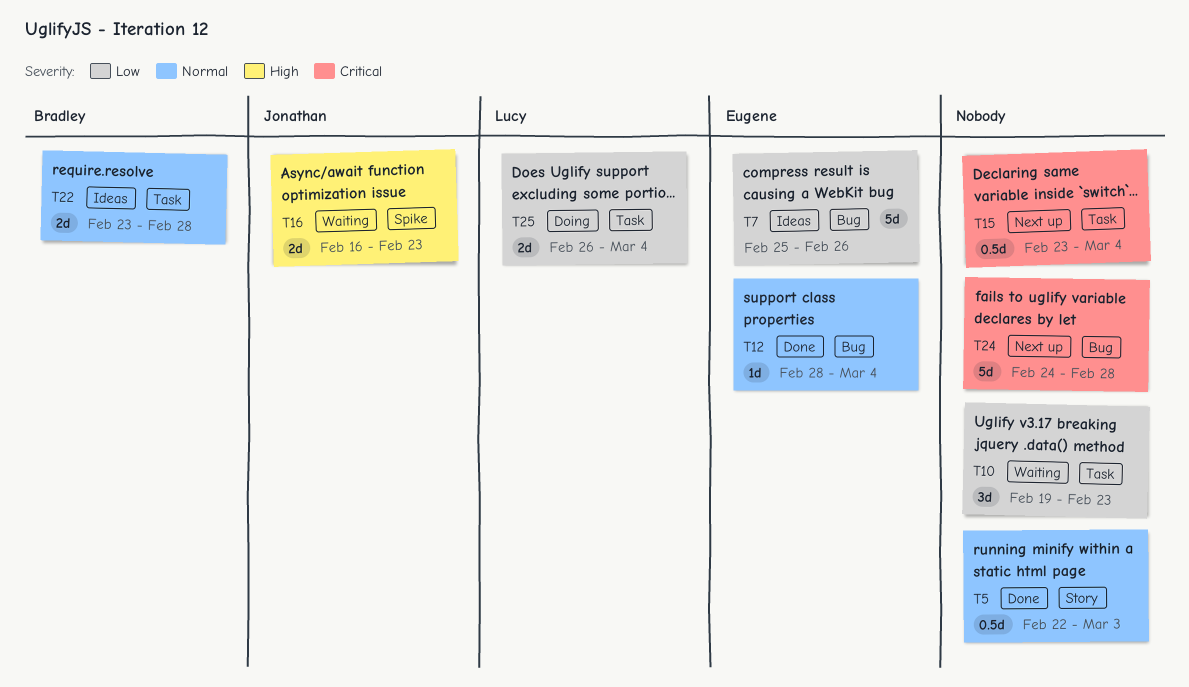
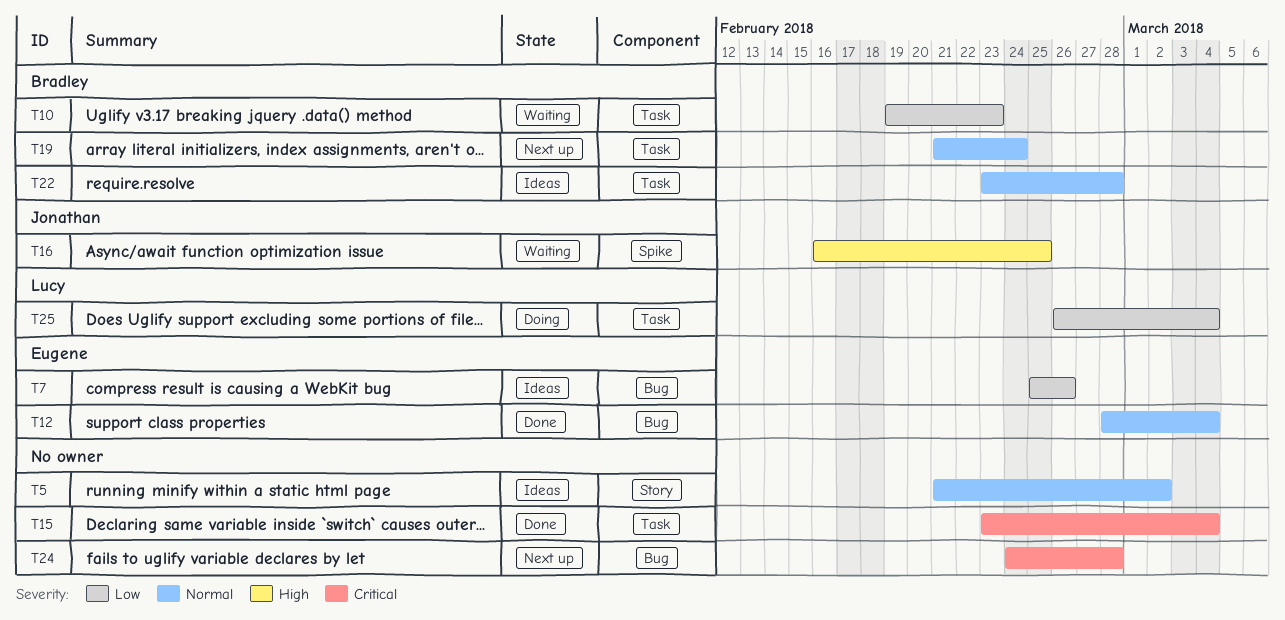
T5, status: Done -> Ideas
T5, start: Feb 22 -> Feb 21
T5, due: Mar 3 -> Mar 2
T10, owner: none -> Bradley
T15, status: Next up -> Done
T16, due: Feb 23 -> Feb 25
T19: none -> present

